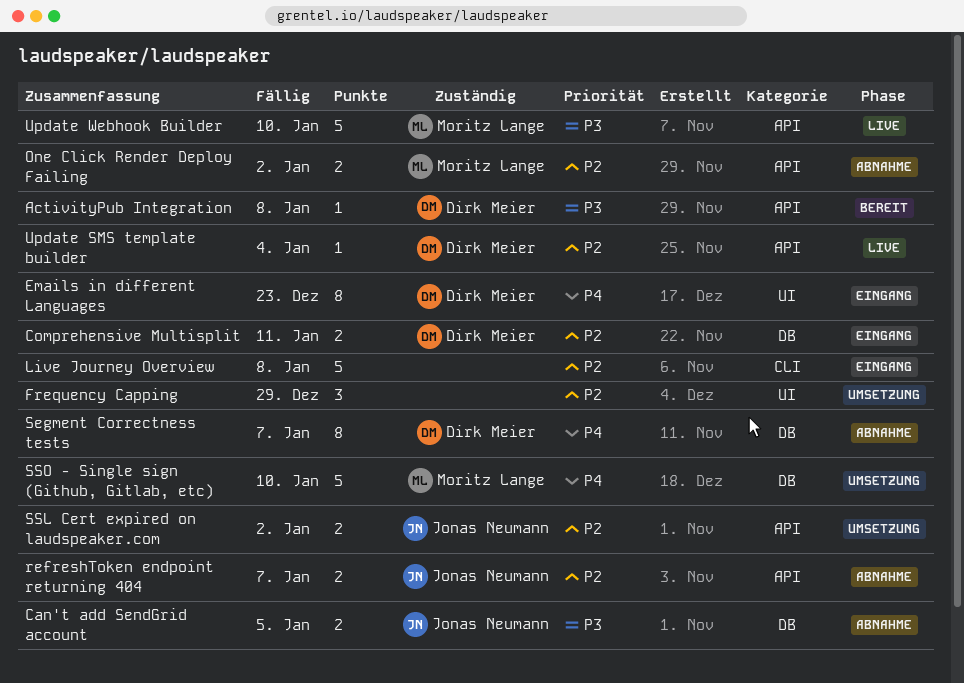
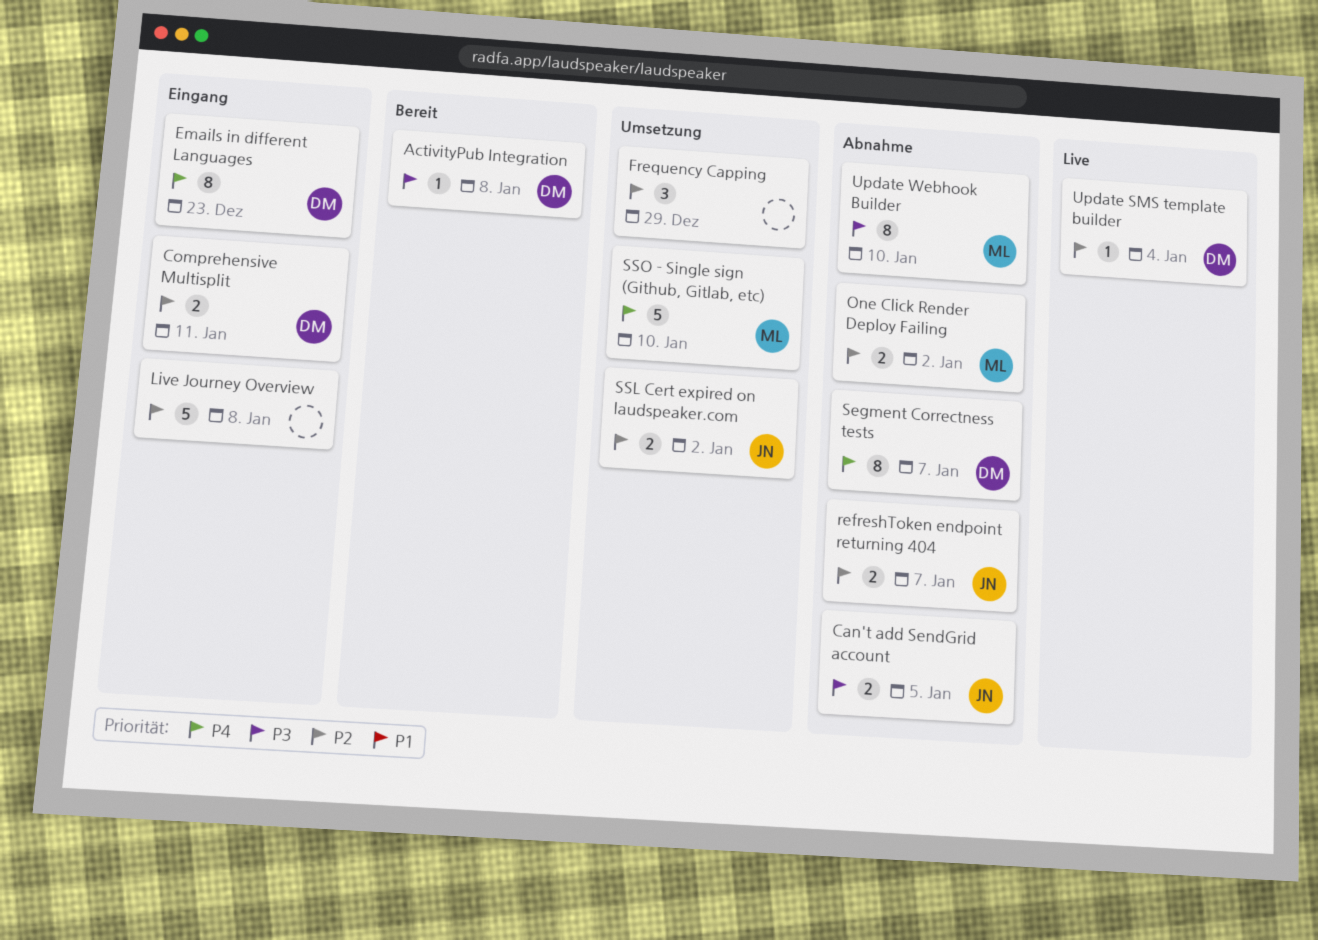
Update Webhook Builder, status: Live -> Abnahme
Update Webhook Builder, estimate: 5 -> 8

